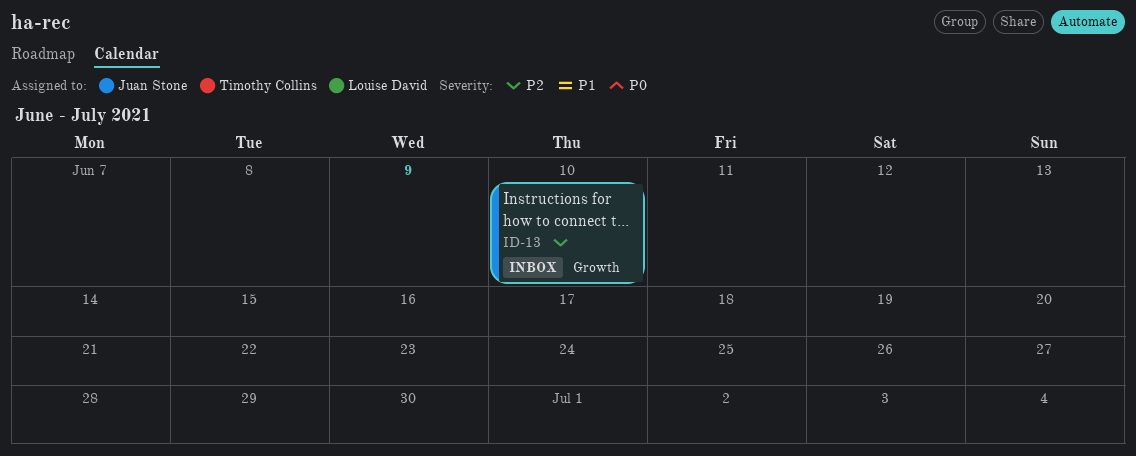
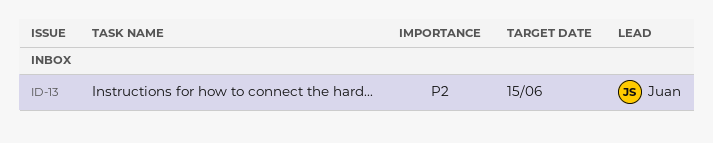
ID-13, due: Jun 10 -> Jun 15

